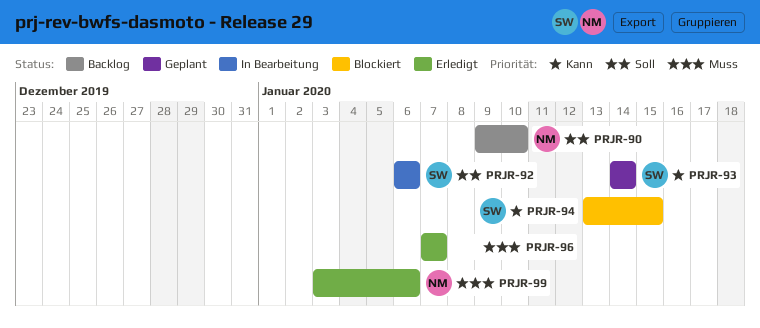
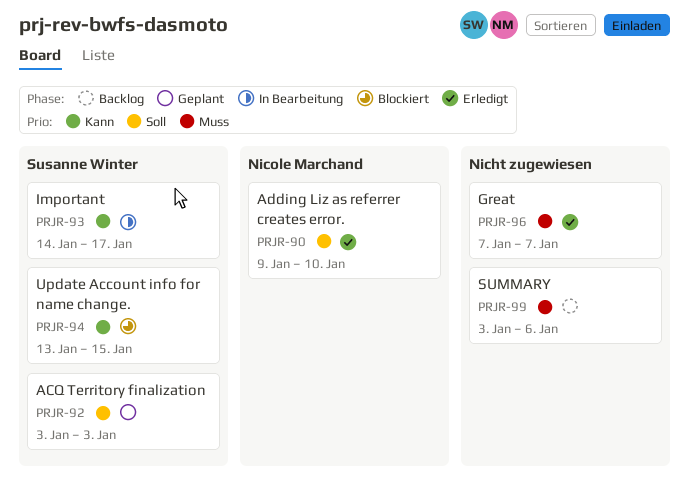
PRJR-90, status: Backlog -> Erledigt
PRJR-92, status: In Bearbeitung -> Geplant
PRJR-92, start: Jan 6 -> Jan 3
PRJR-92, due: Jan 6 -> Jan 3
PRJR-93, status: Geplant -> In Bearbeitung
PRJR-93, due: Jan 14 -> Jan 17
PRJR-99, status: Erledigt -> Backlog
PRJR-99, owner: Nicole Marchand -> none

